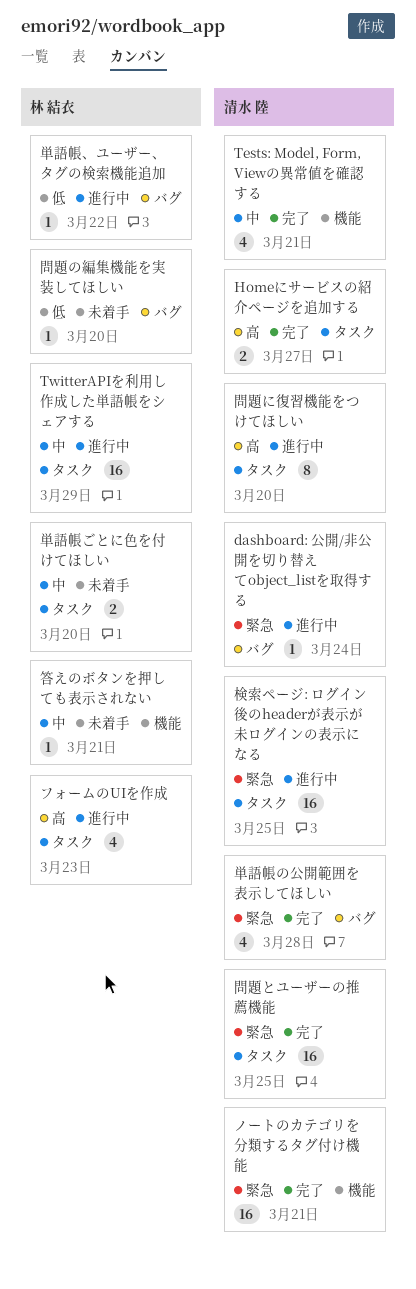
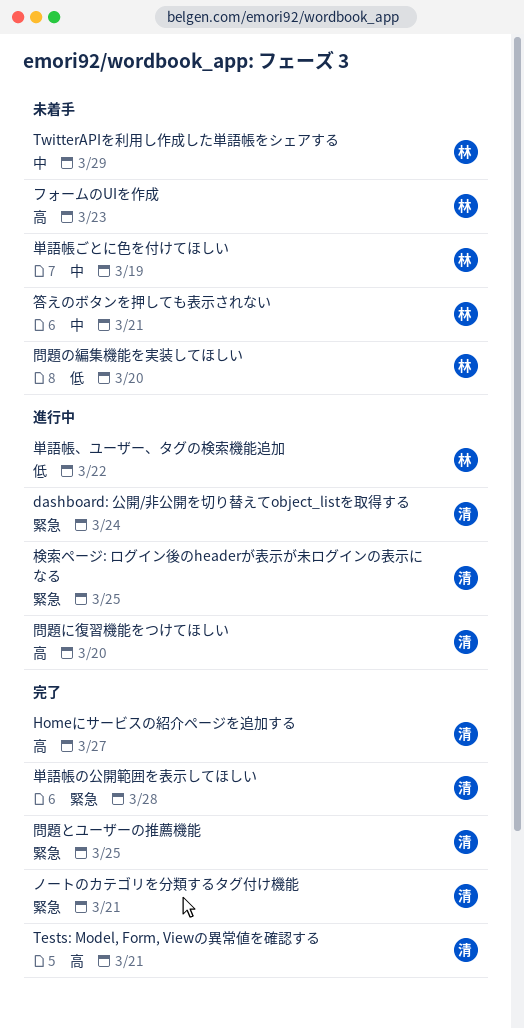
Tests: Model, Form, Viewの異常値を確認する, priority: 中 -> 高
TwitterAPIを利用し作成した単語帳をシェアする, status: 進行中 -> 未着手
フォームのUIを作成, status: 進行中 -> 未着手
単語帳ごとに色を付けてほしい, due: Mar 20 -> Mar 19

